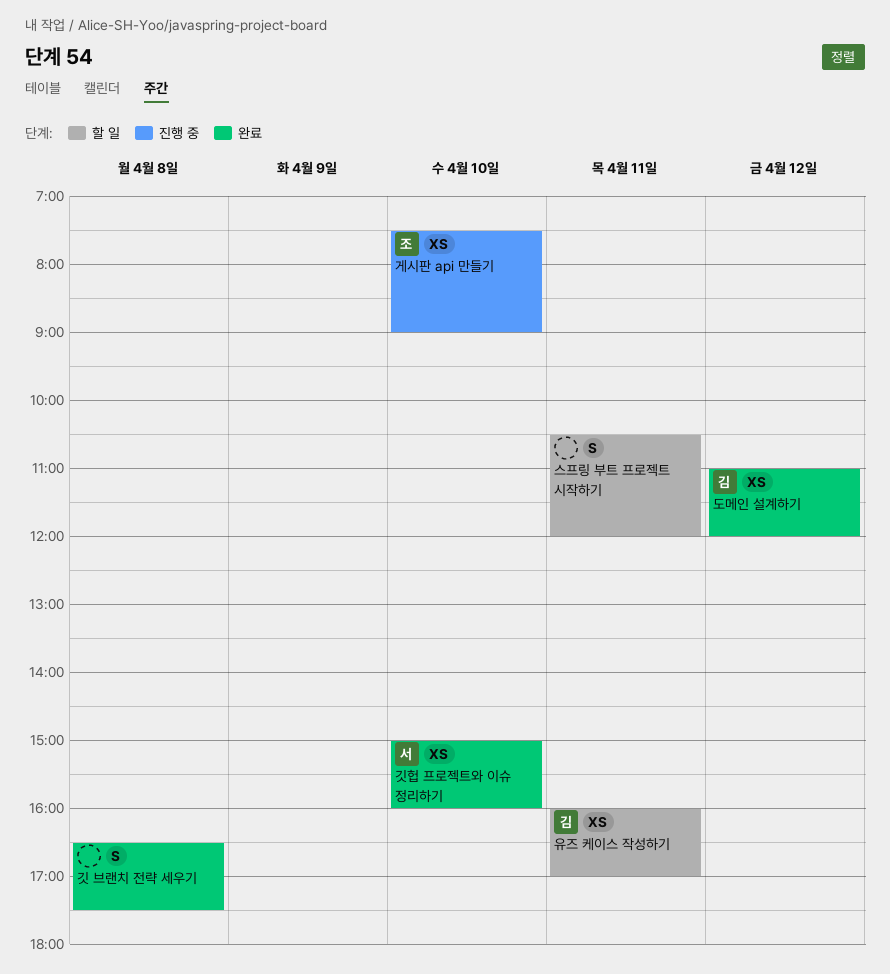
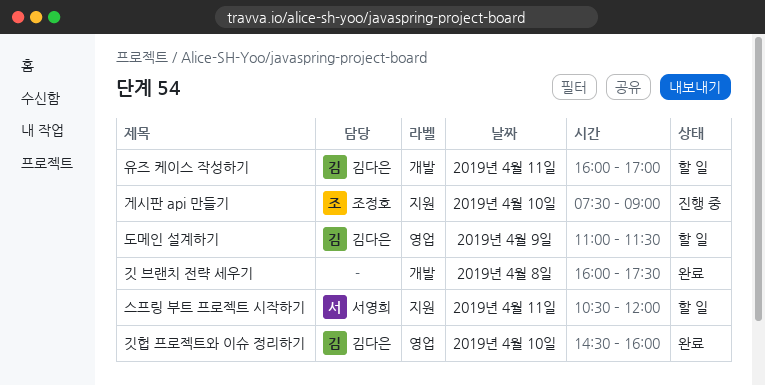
깃 브랜치 전략 세우기, begins: 16:30 -> 16:00
깃헙 프로젝트와 이슈 정리하기, owner: 서영희 -> 김다은
깃헙 프로젝트와 이슈 정리하기, begins: 15:00 -> 14:30
도메인 설계하기, status: 완료 -> 할 일
도메인 설계하기, day: Apr 12 -> Apr 9
도메인 설계하기, ends: 12:00 -> 11:30
스프링 부트 프로젝트 시작하기, owner: none -> 서영희

